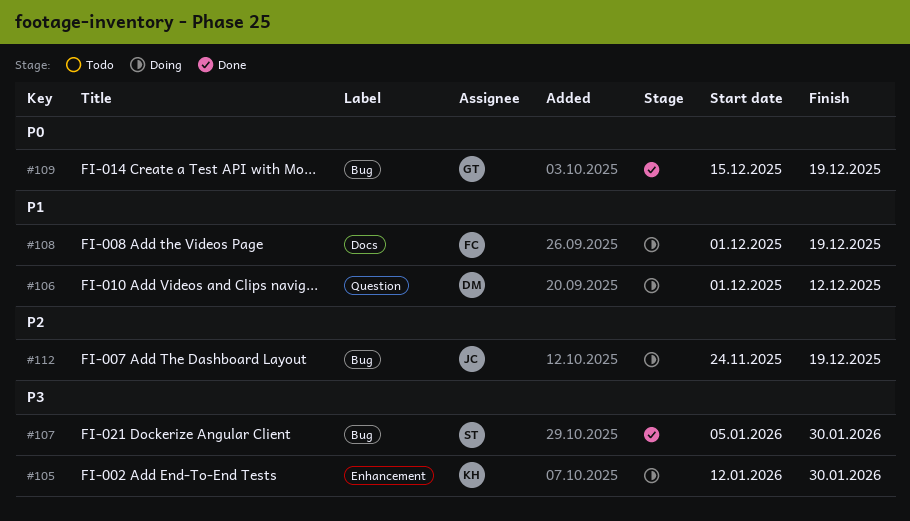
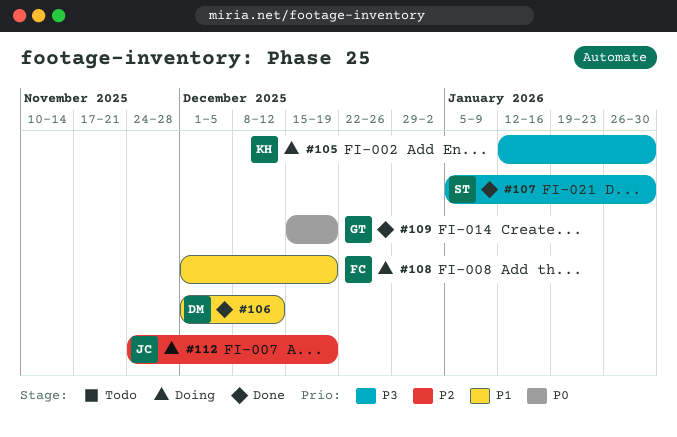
#106, status: Doing -> Done

